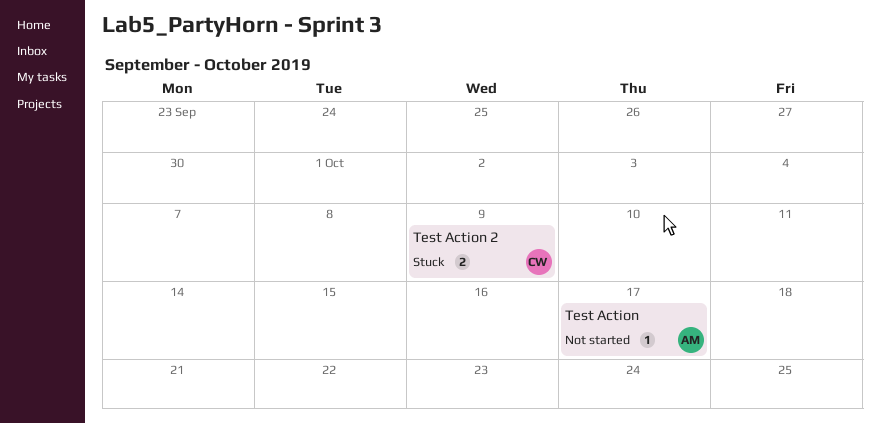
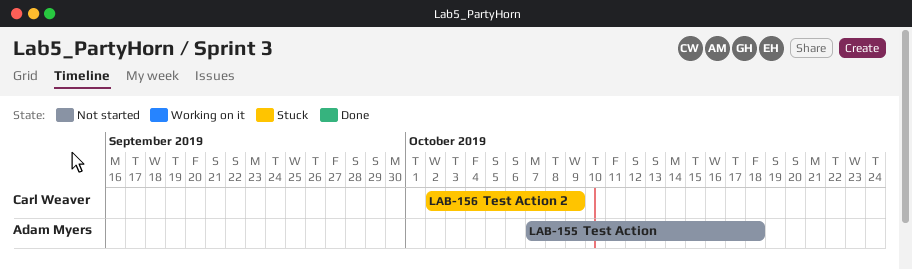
Test Action, due: Oct 17 -> Oct 18

